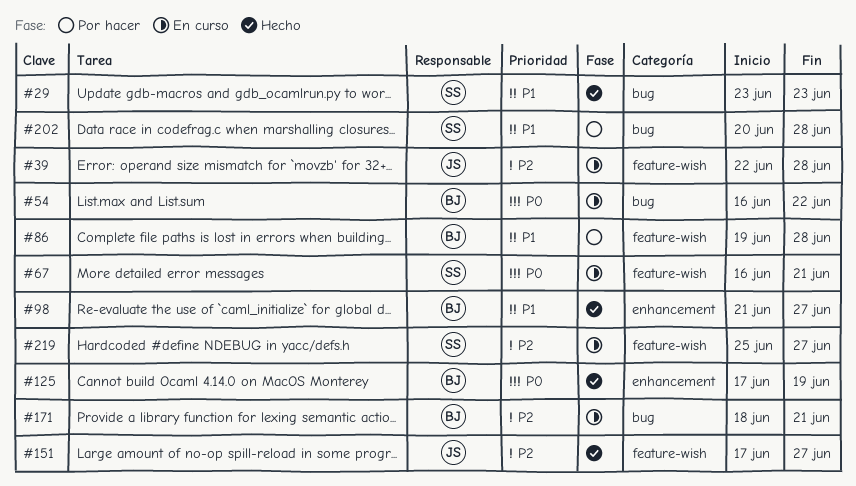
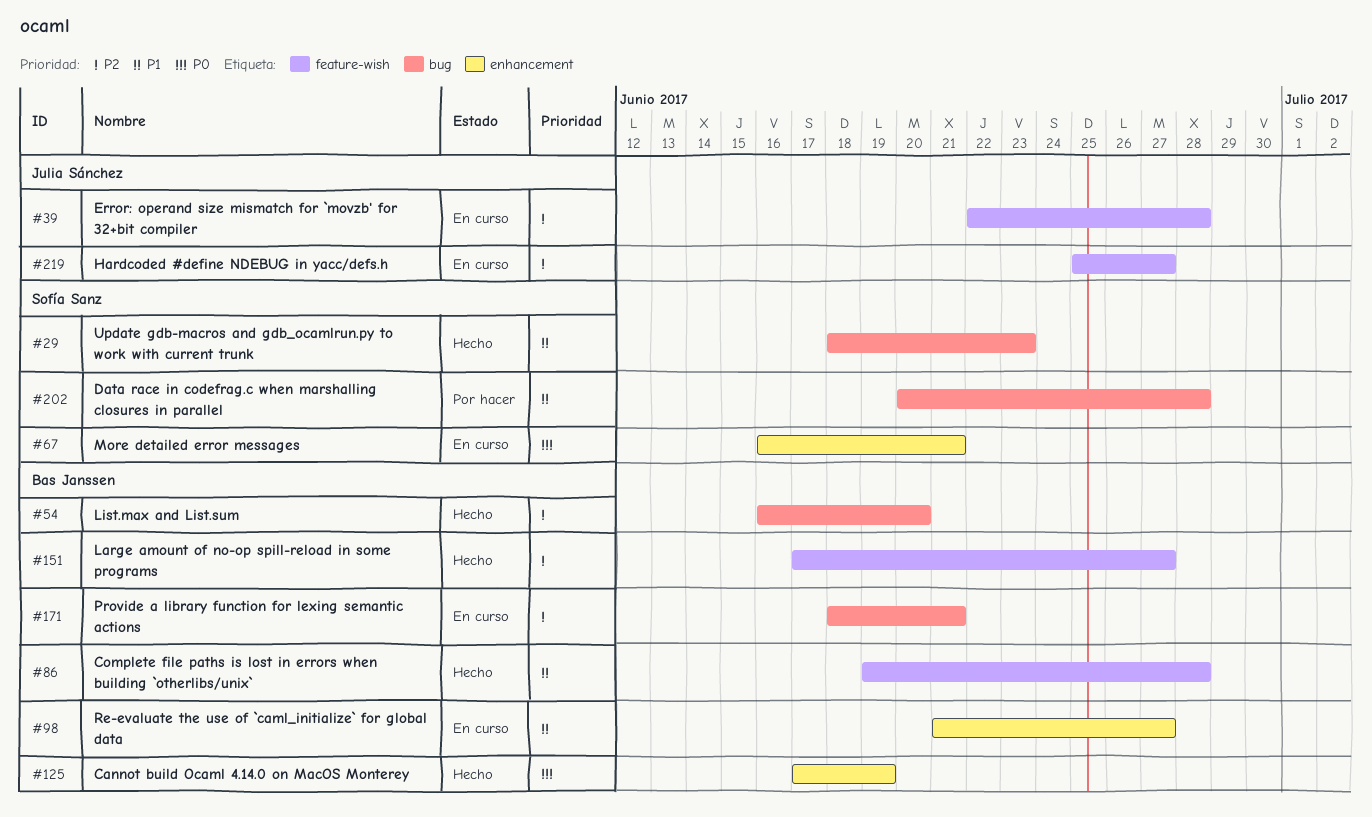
#29, start: Jun 23 -> Jun 18
#54, status: En curso -> Hecho
#54, priority: P0 -> P2
#54, due: Jun 22 -> Jun 20
#67, label: feature-wish -> enhancement
#86, status: Por hacer -> Hecho
#98, status: Hecho -> En curso
#151, owner: Julia Sánchez -> Bas Janssen
#219, owner: Sofía Sanz -> Julia Sánchez

